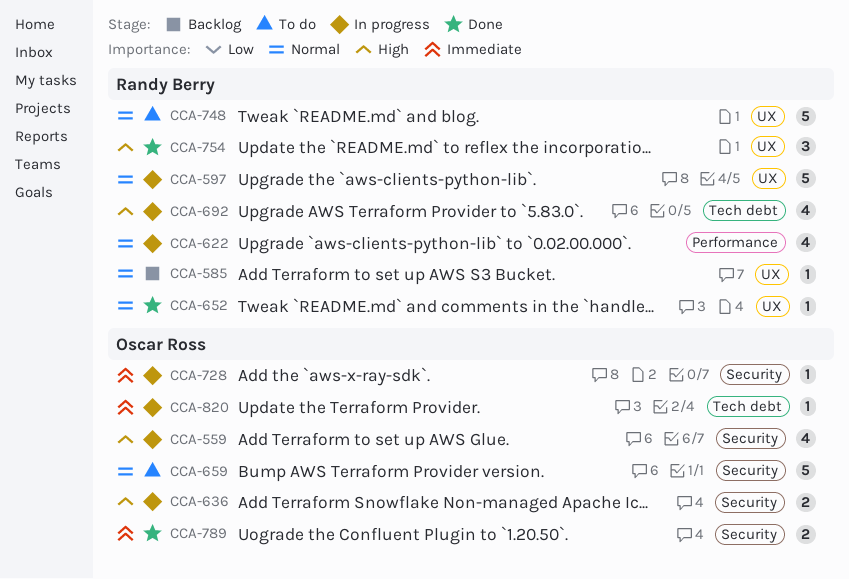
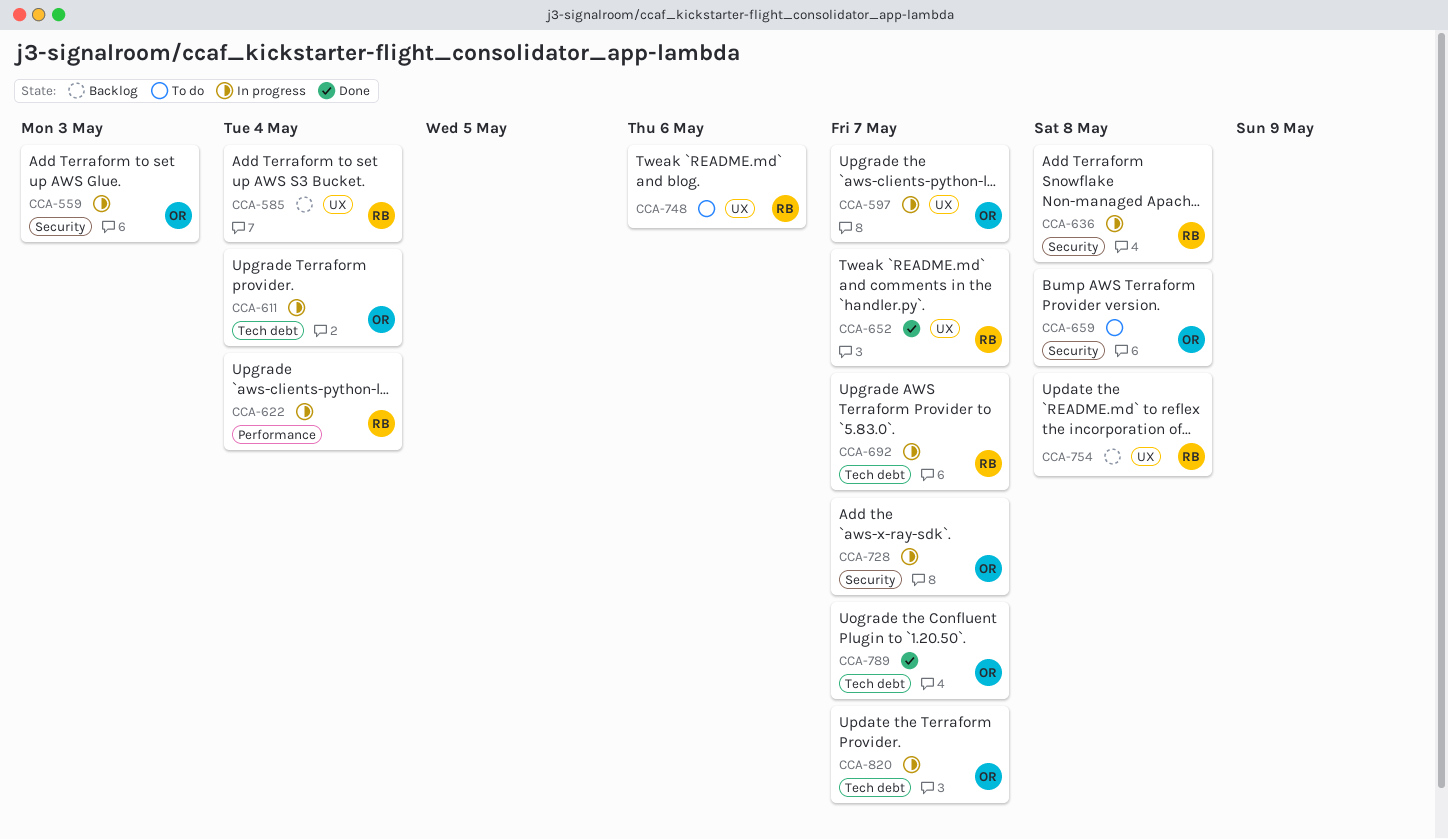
CCA-597, owner: Randy Berry -> Oscar Ross
CCA-611: none -> present
CCA-636, owner: Oscar Ross -> Randy Berry
CCA-754, status: Done -> Backlog
CCA-789, label: Security -> Tech debt

